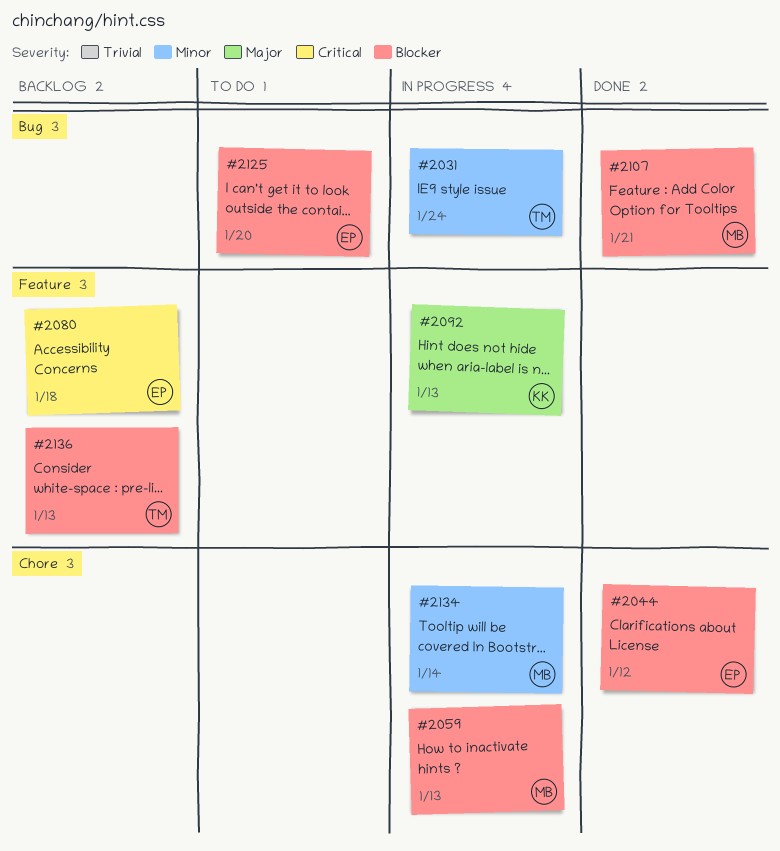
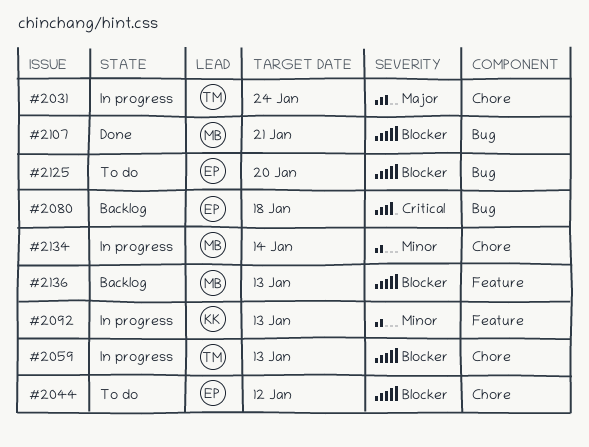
#2031, priority: Minor -> Major
#2031, label: Bug -> Chore
#2044, status: Done -> To do
#2059, owner: MB -> TM
#2080, label: Feature -> Bug
#2092, priority: Major -> Minor
#2136, owner: TM -> MB

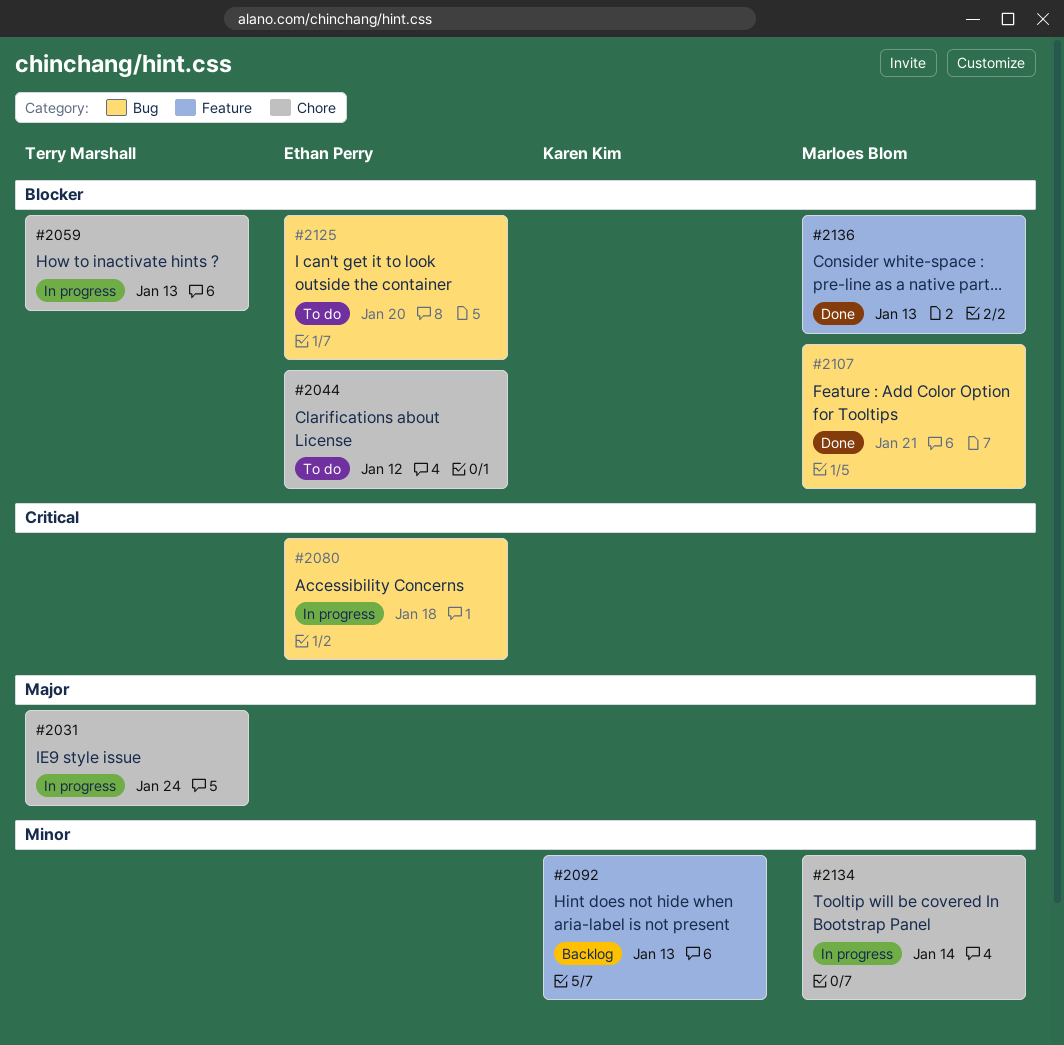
#2080, status: Backlog -> In progress
#2092, status: In progress -> Backlog
#2136, status: Backlog -> Done

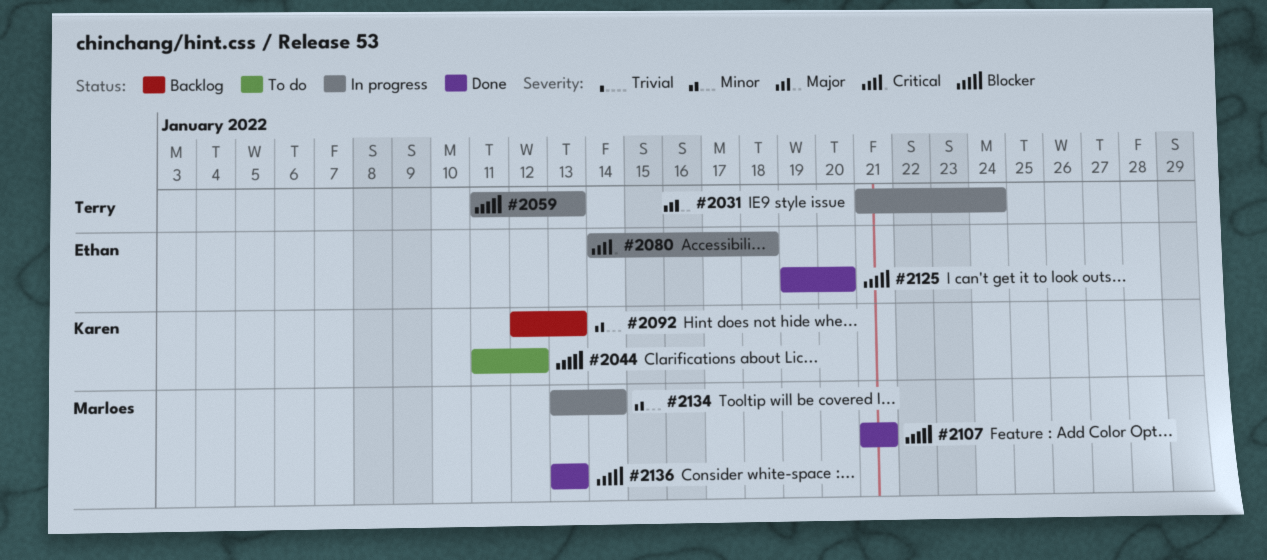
#2044, owner: Ethan Perry -> Karen Kim
#2125, status: To do -> Done

